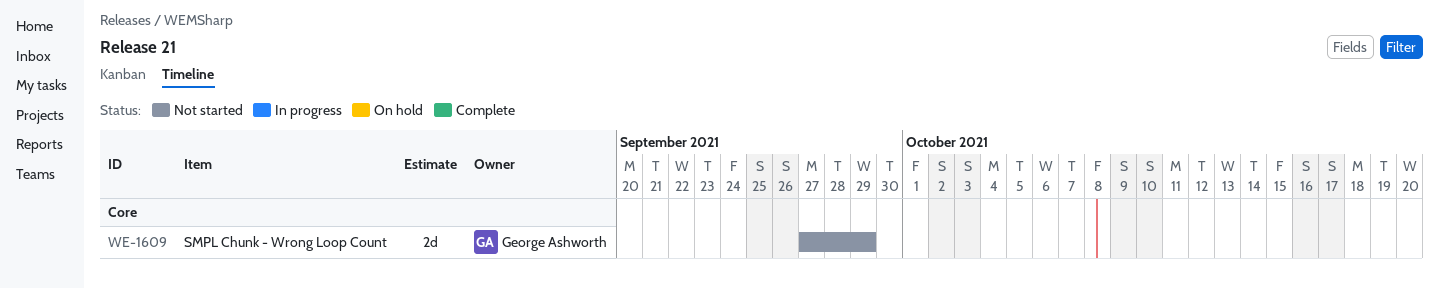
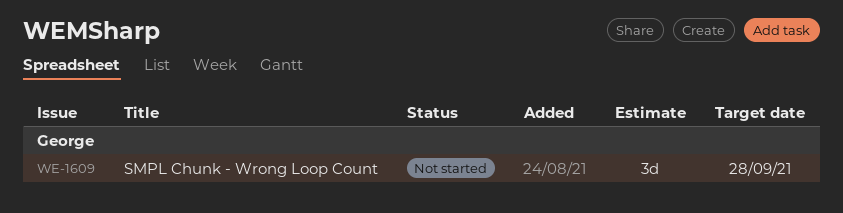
WE-1609, estimate: 2d -> 3d
WE-1609, due: Sep 29 -> Sep 28

